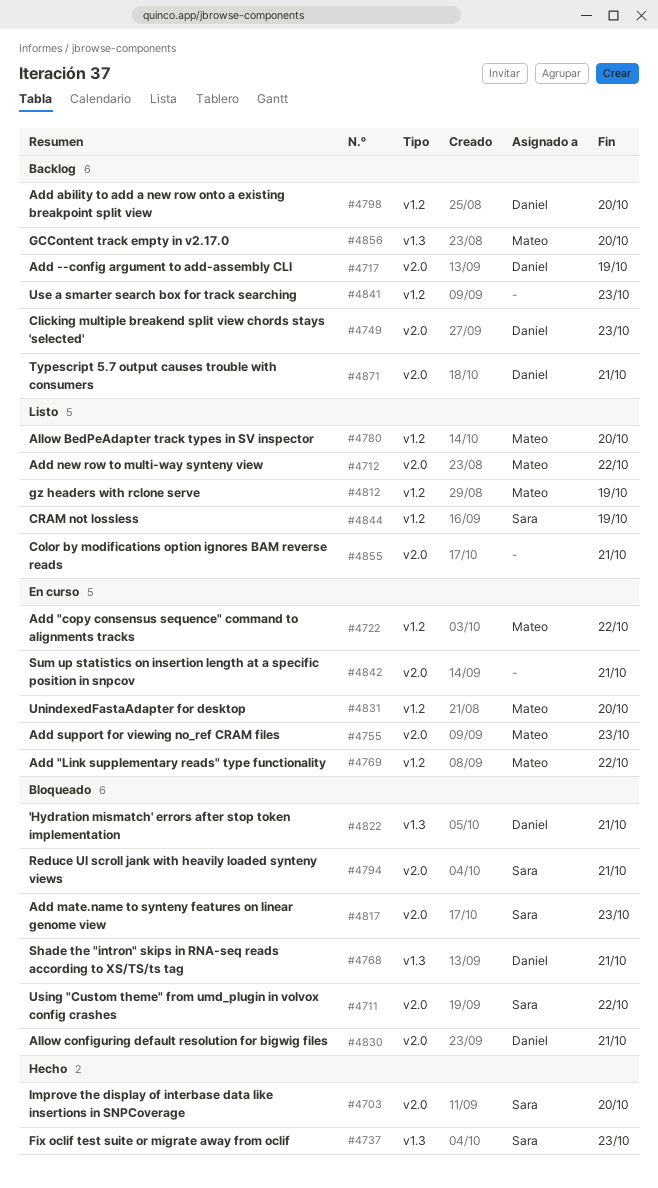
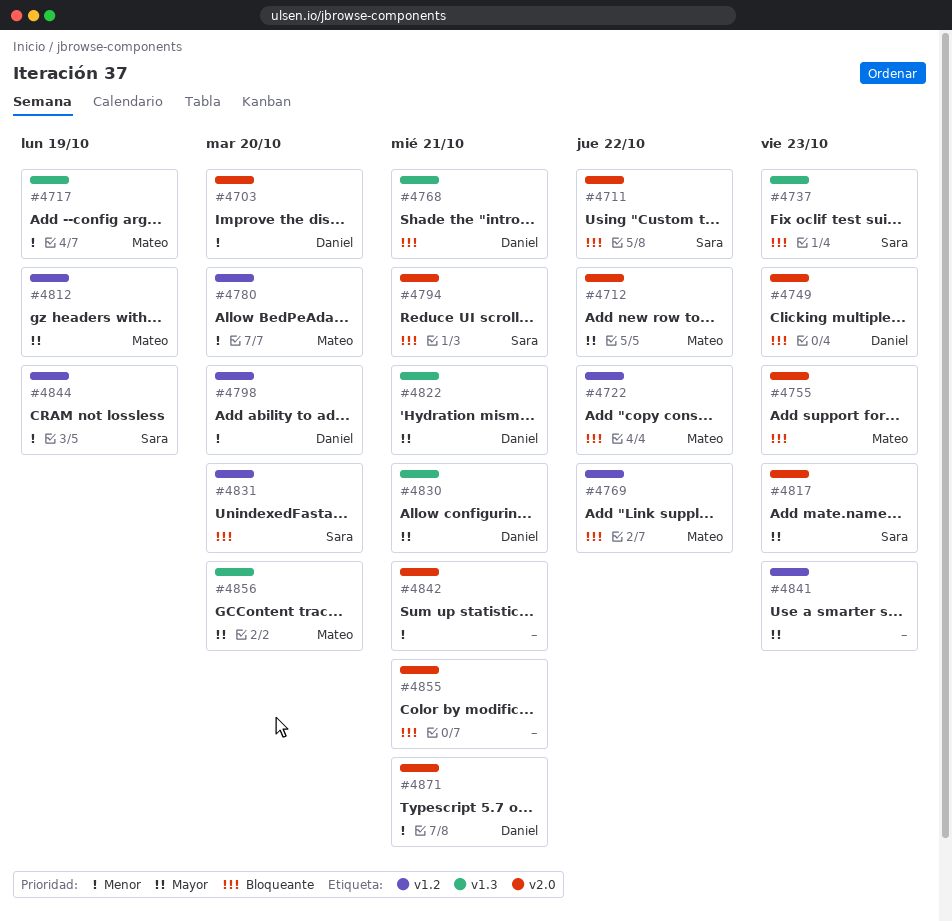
#4703, owner: Sara -> Daniel
#4717, owner: Daniel -> Mateo
#4717, label: v2.0 -> v1.3
#4830, label: v2.0 -> v1.3
#4831, owner: Mateo -> Sara

